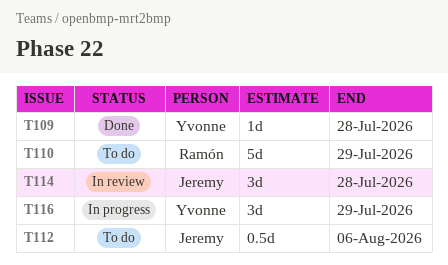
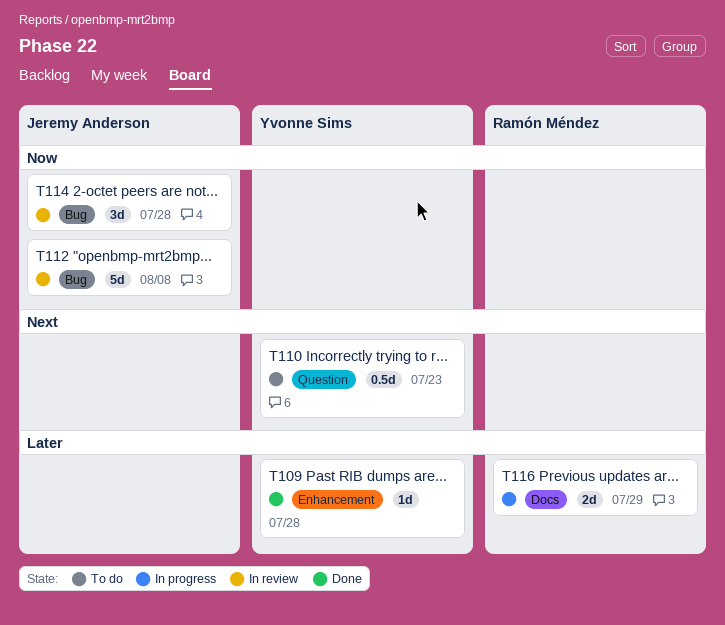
T110, owner: Ramón Méndez -> Yvonne Sims
T110, estimate: 5d -> 0.5d
T110, due: Jul 29 -> Jul 23
T112, status: To do -> In review
T112, estimate: 0.5d -> 5d
T112, due: Aug 6 -> Aug 8
T116, owner: Yvonne Sims -> Ramón Méndez
T116, estimate: 3d -> 2d

